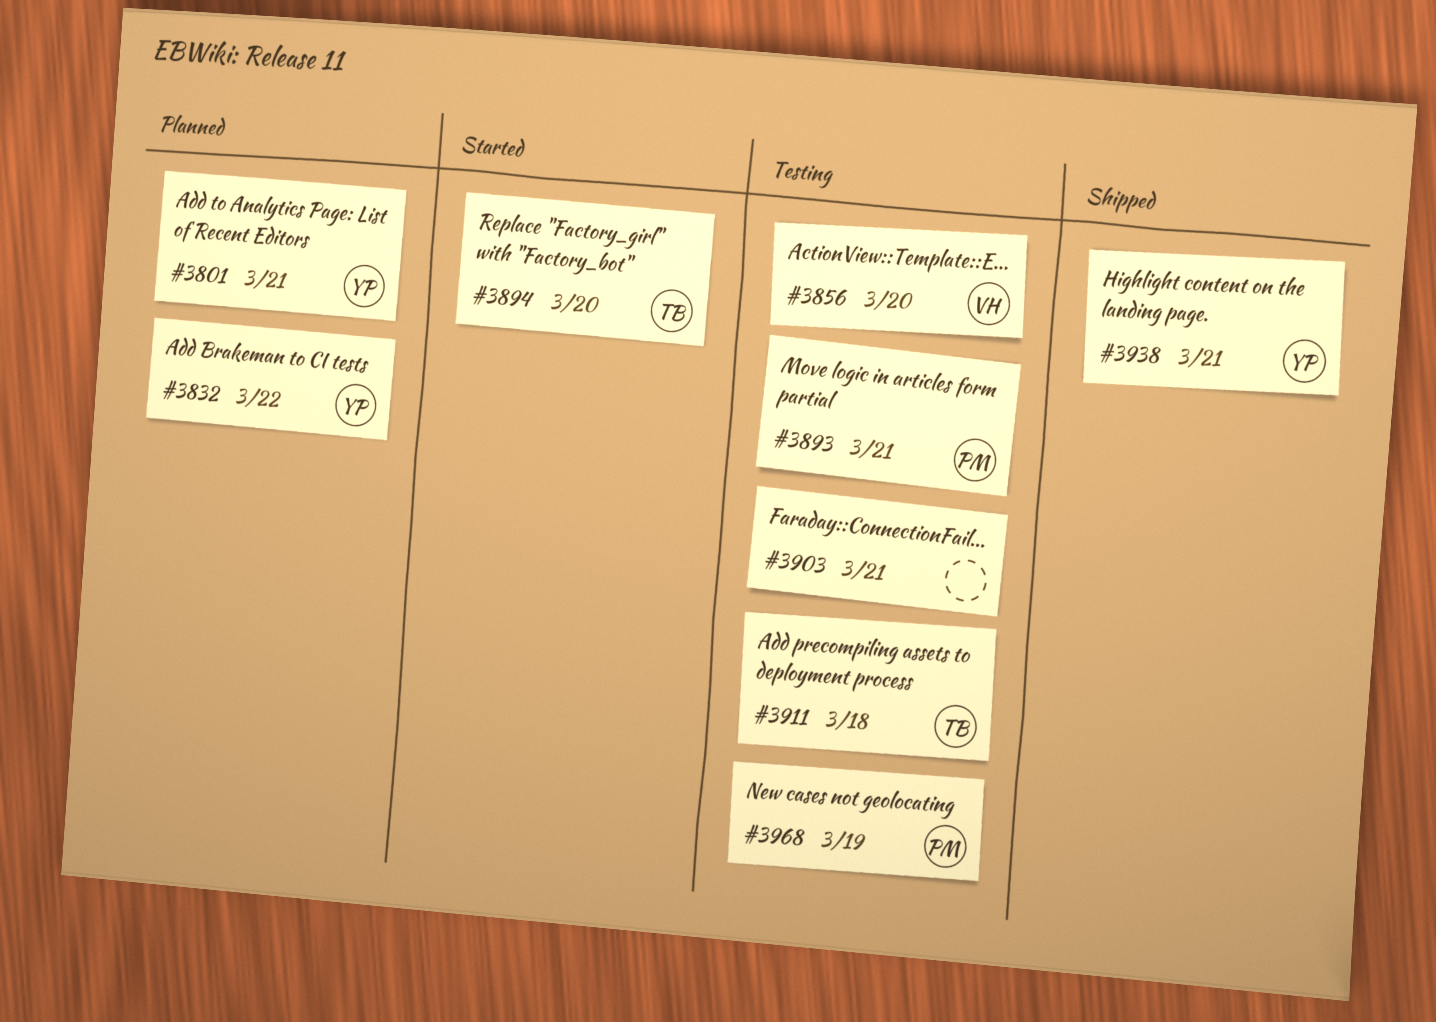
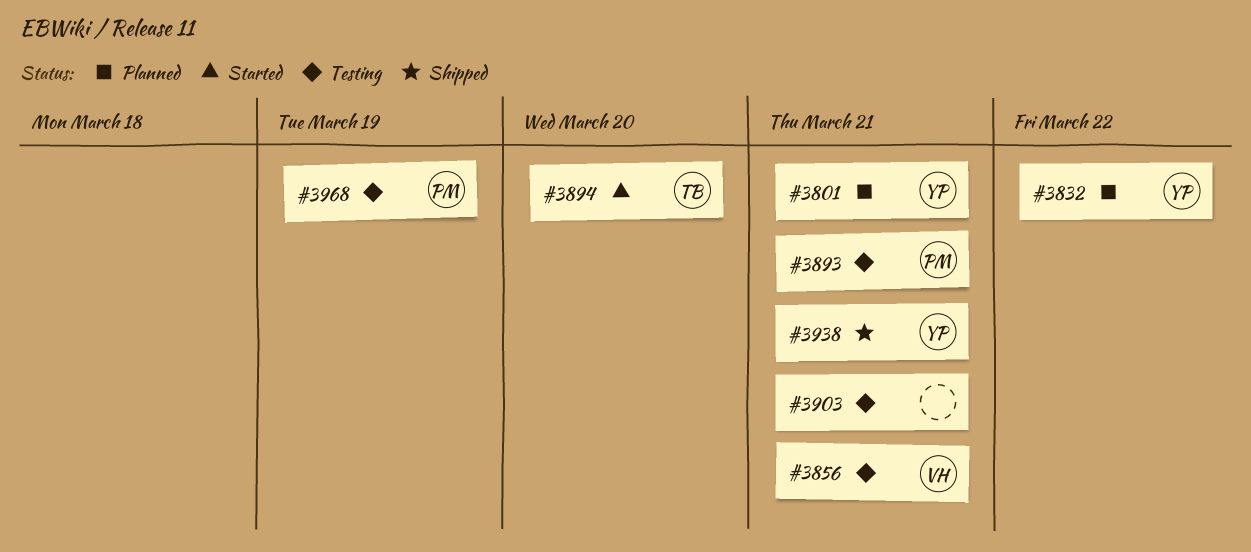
#3856, due: Mar 20 -> Mar 21
#3911: present -> none

